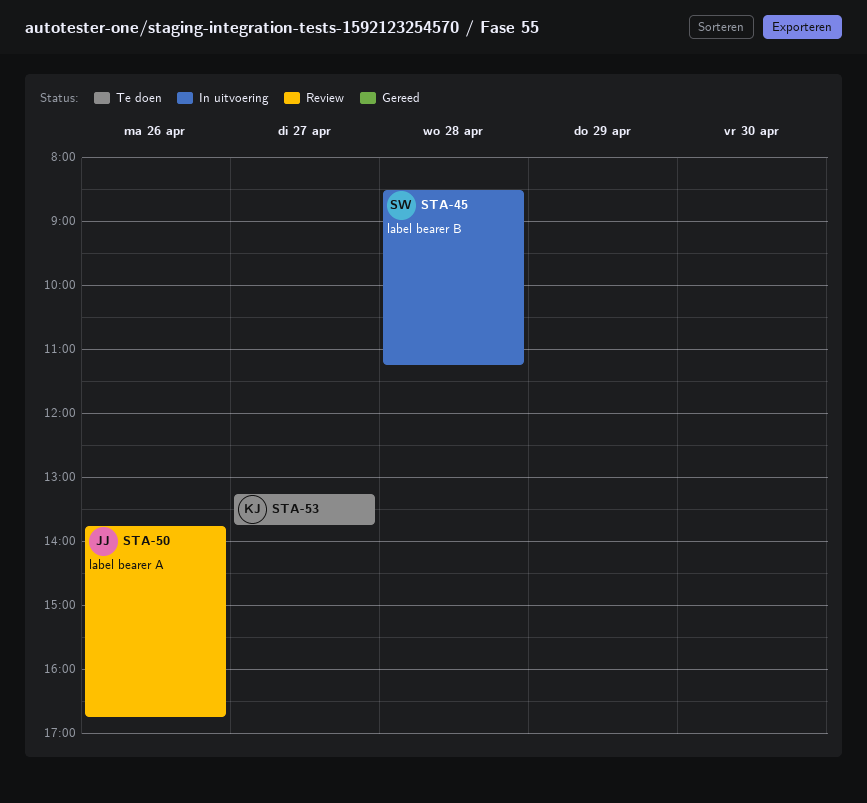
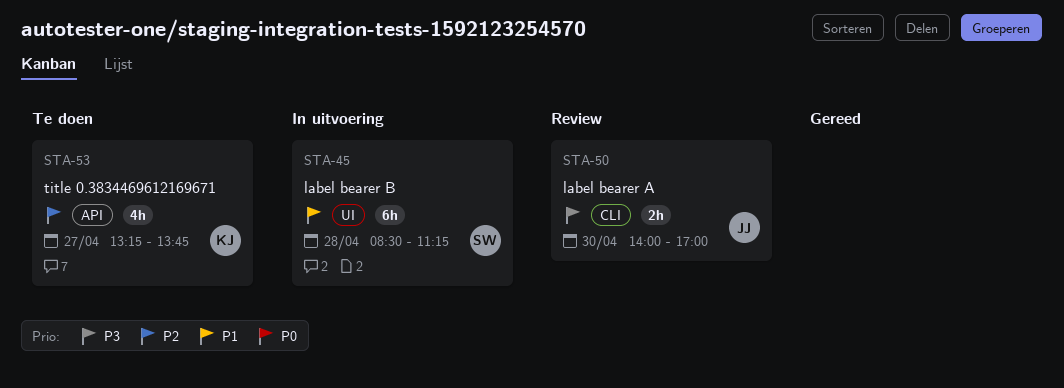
STA-50, day: Apr 26 -> Apr 30
STA-50, begins: 13:45 -> 14:00
STA-50, ends: 16:45 -> 17:00

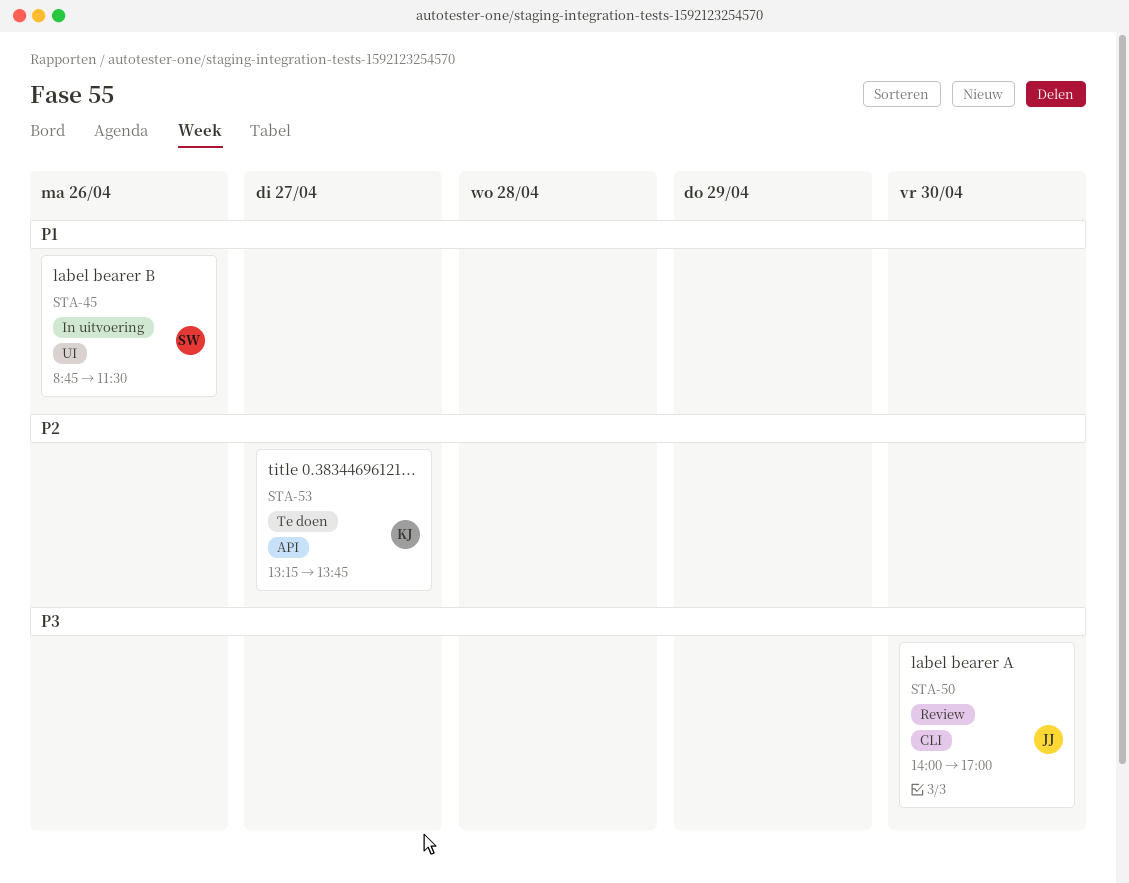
STA-45, day: Apr 28 -> Apr 26
STA-45, begins: 08:30 -> 08:45
STA-45, ends: 11:15 -> 11:30

